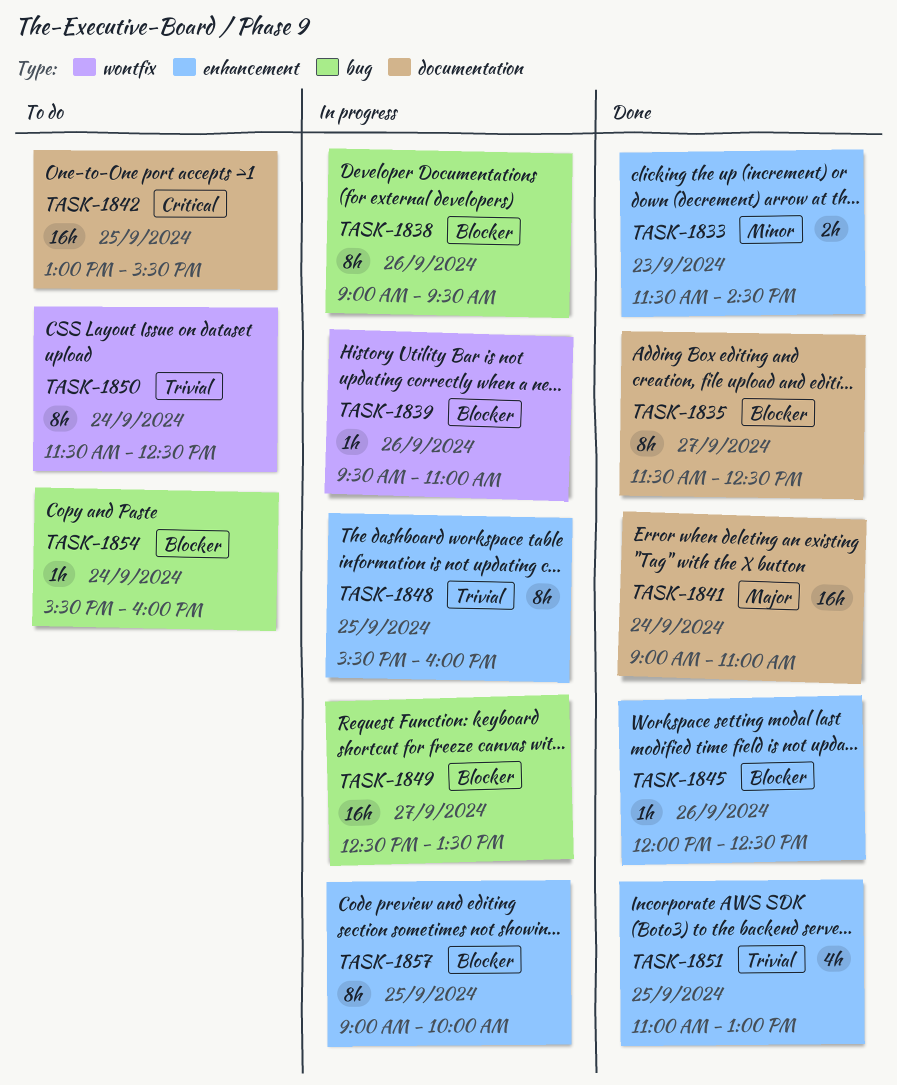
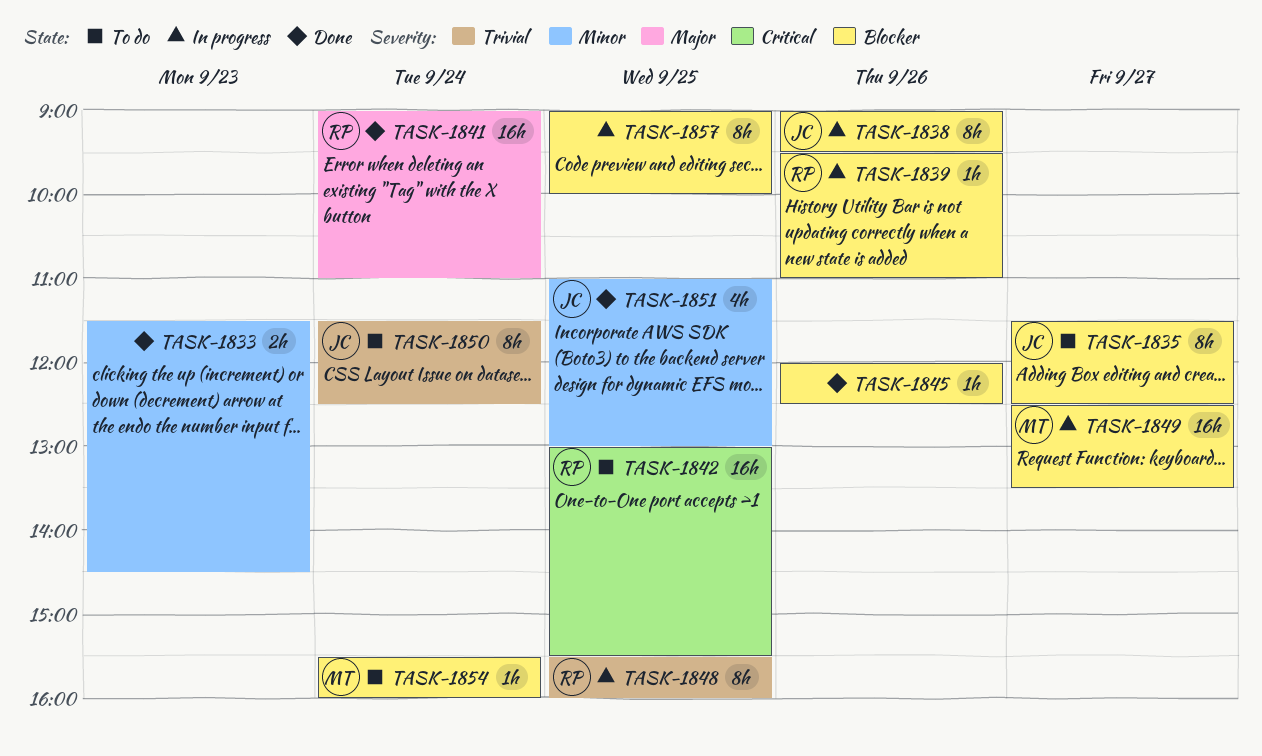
TASK-1835, status: Done -> To do
TASK-1851, priority: Trivial -> Minor

